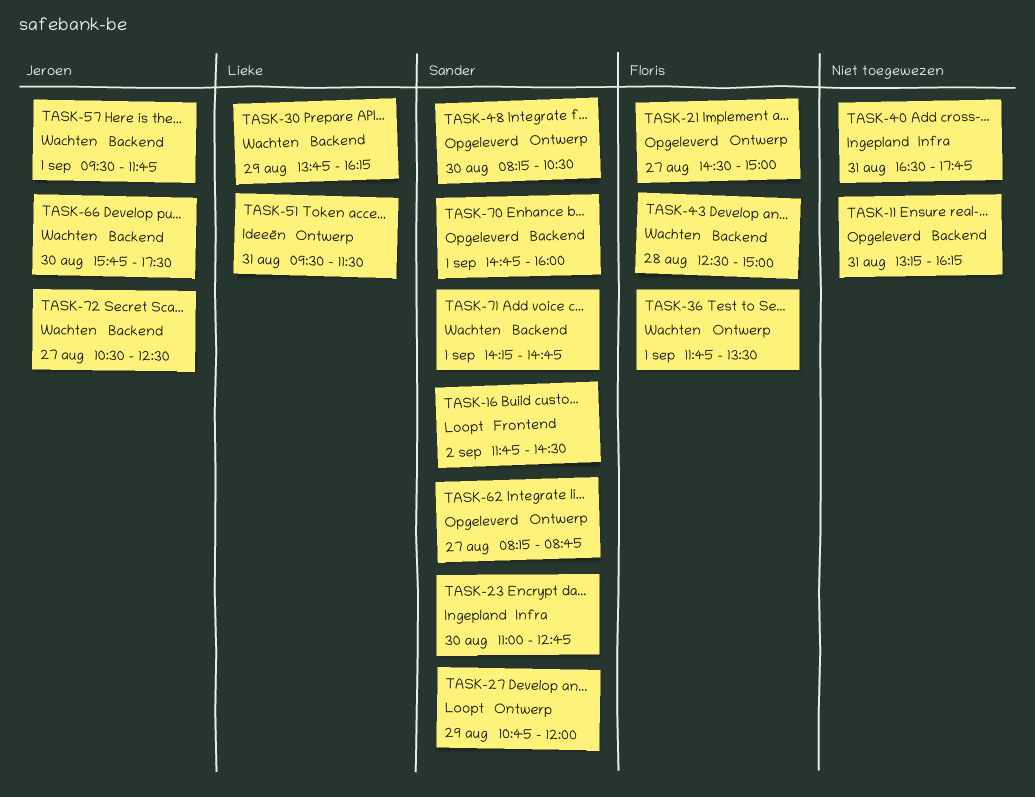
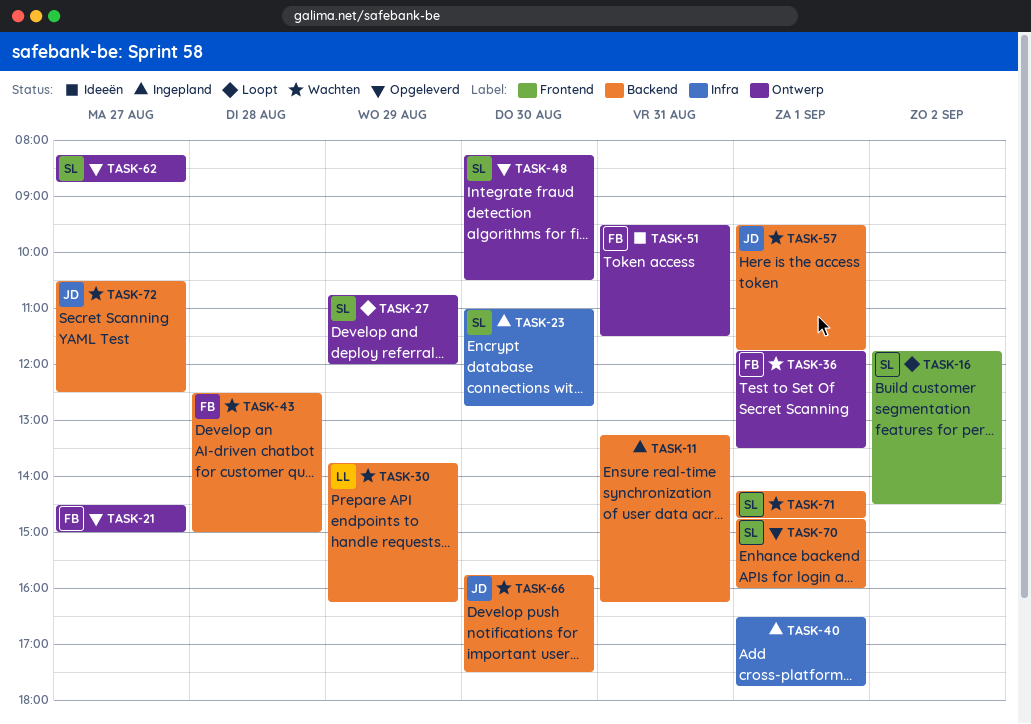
TASK-11, status: Opgeleverd -> Ingepland
TASK-40, day: Aug 31 -> Sep 1
TASK-51, owner: Lieke -> Floris

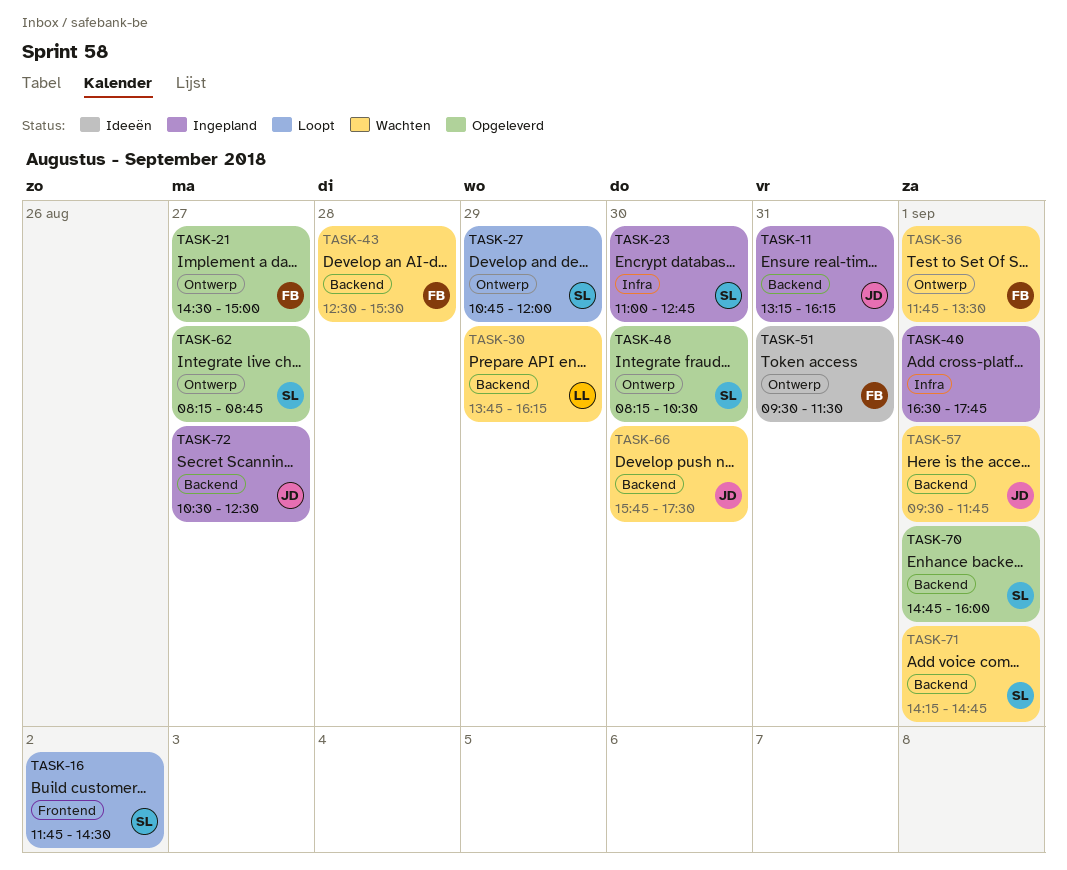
TASK-11, owner: none -> JD
TASK-43, ends: 15:00 -> 15:30
TASK-72, status: Wachten -> Ingepland

